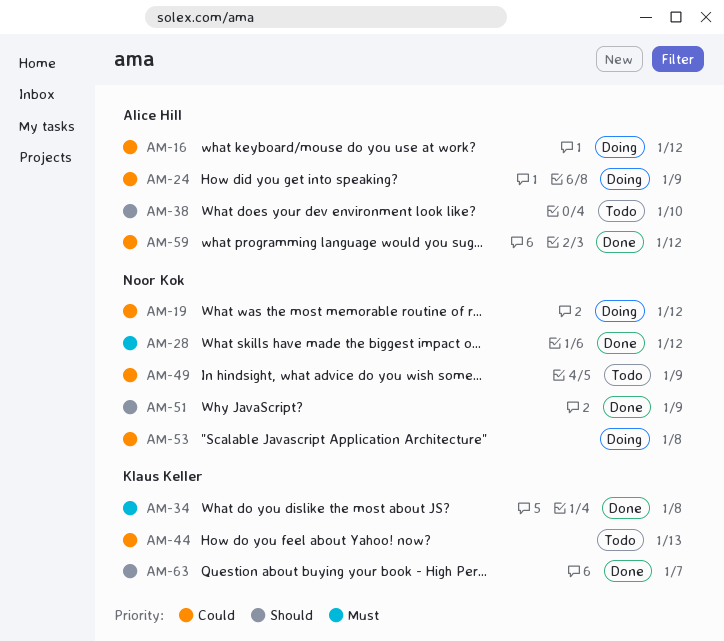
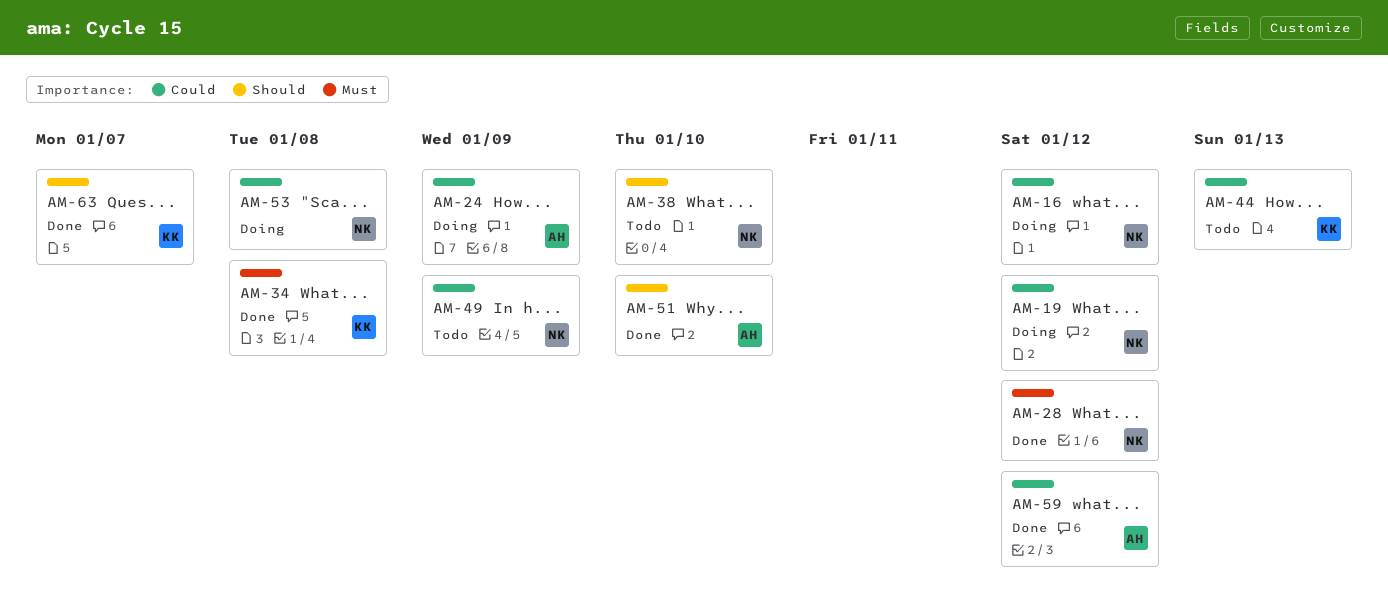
AM-16, owner: Alice Hill -> Noor Kok
AM-38, owner: Alice Hill -> Noor Kok
AM-51, owner: Noor Kok -> Alice Hill
AM-51, due: Jan 9 -> Jan 10

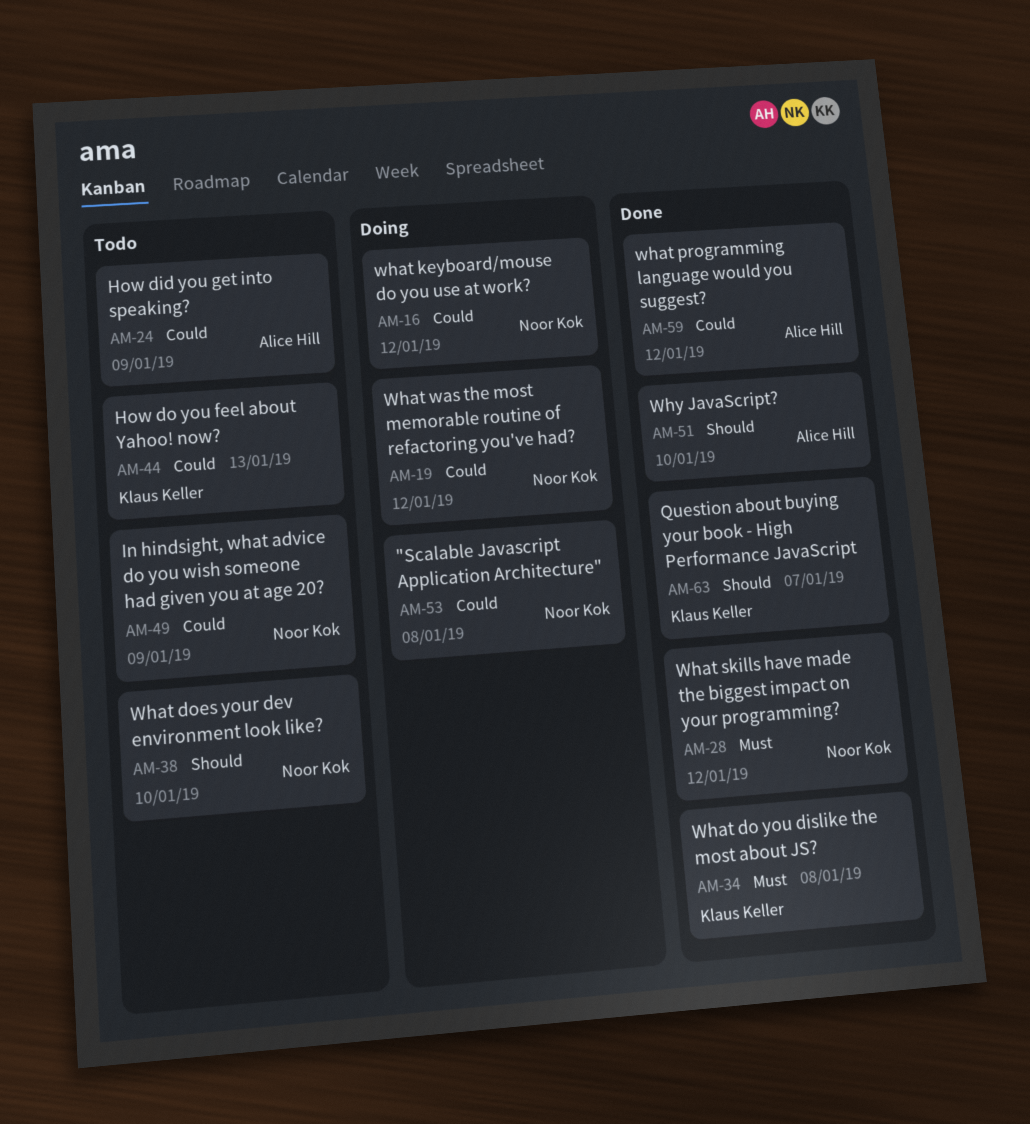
AM-24, status: Doing -> Todo

